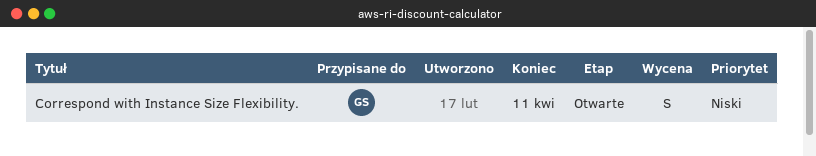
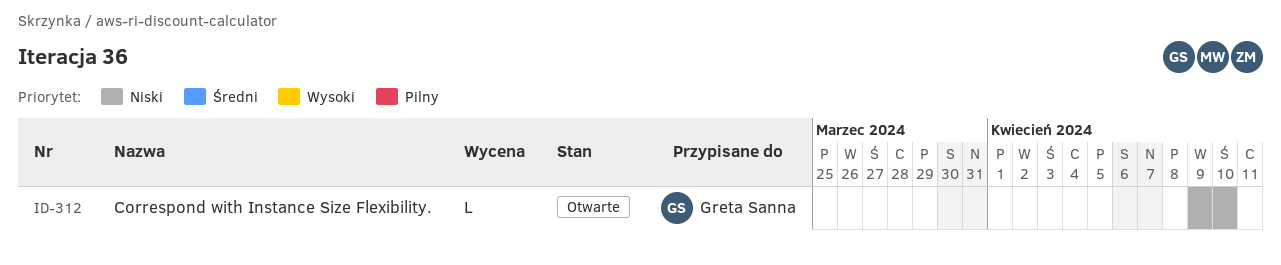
Correspond with Instance Size Flexibility., estimate: S -> L
Correspond with Instance Size Flexibility., due: Apr 11 -> Apr 10

